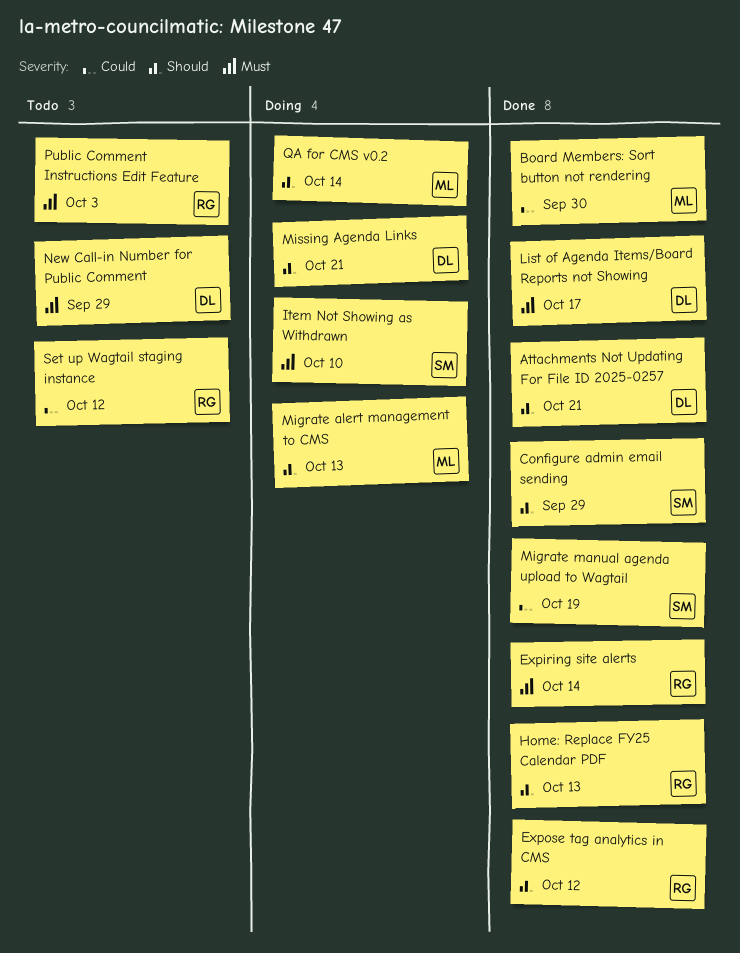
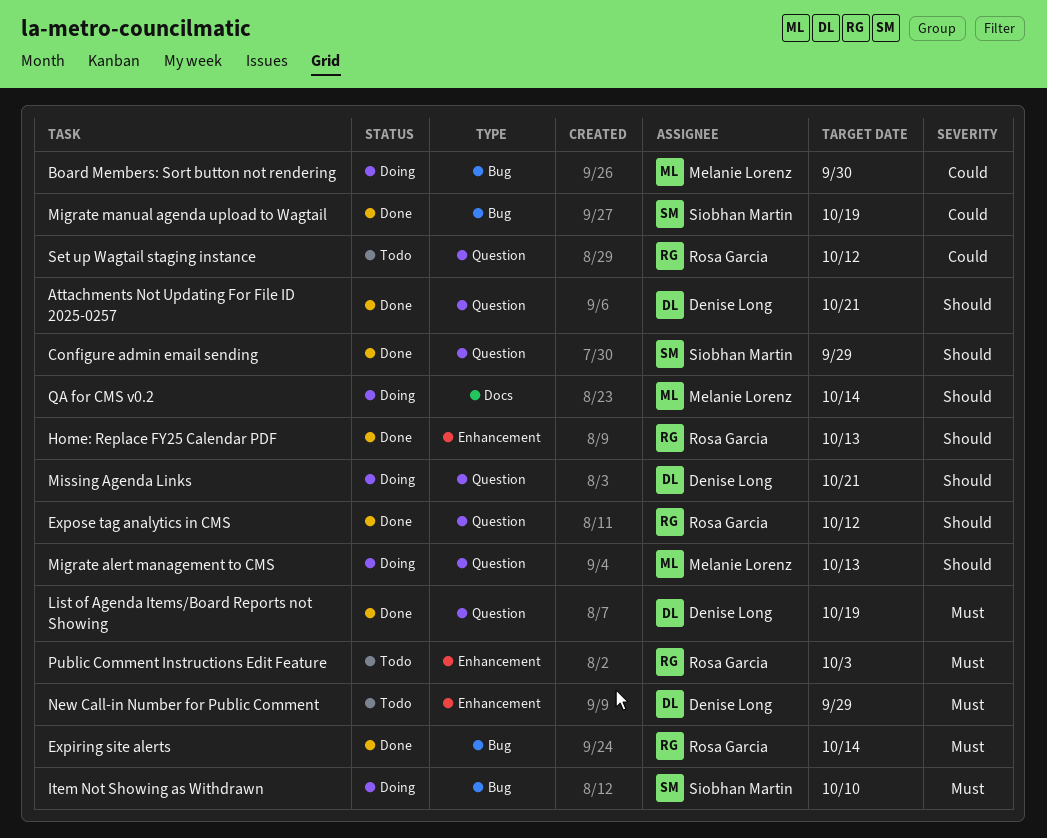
Board Members: Sort button not rendering, status: Done -> Doing
List of Agenda Items/Board Reports not Showing, due: Oct 17 -> Oct 19

